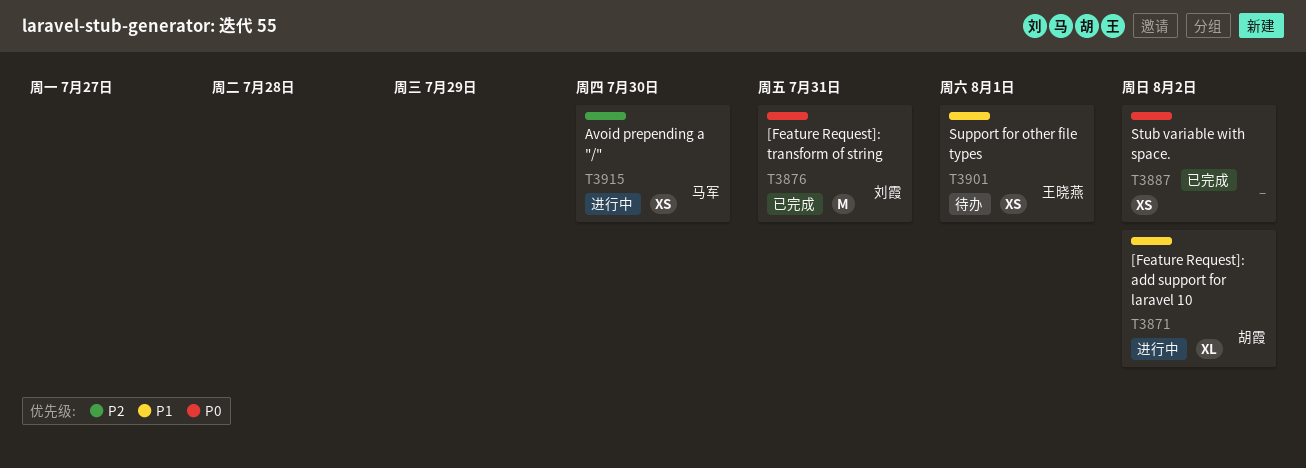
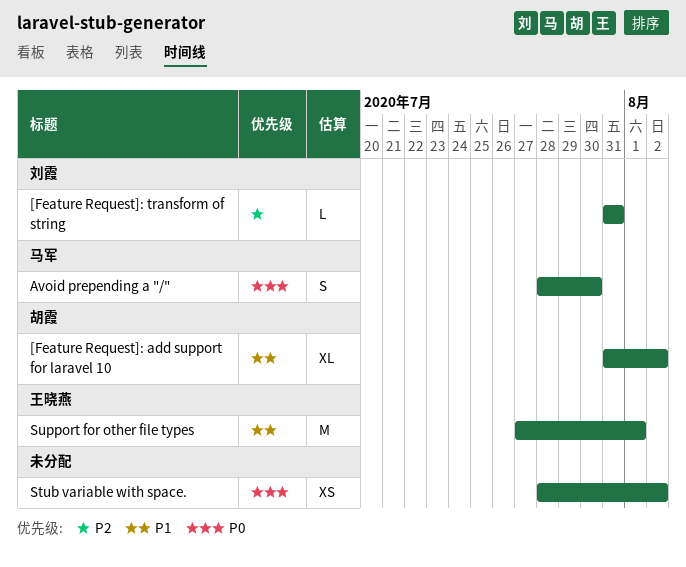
[Feature Request]: transform of string, priority: P0 -> P2
[Feature Request]: transform of string, estimate: M -> L
Avoid prepending a "/", priority: P2 -> P0
Avoid prepending a "/", estimate: XS -> S
Support for other file types, estimate: XS -> M

